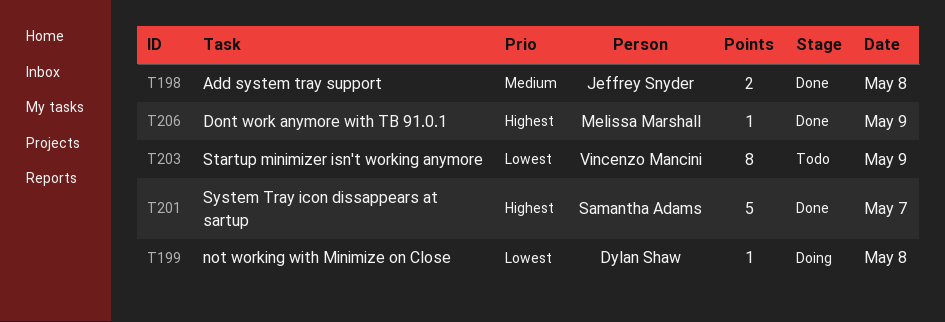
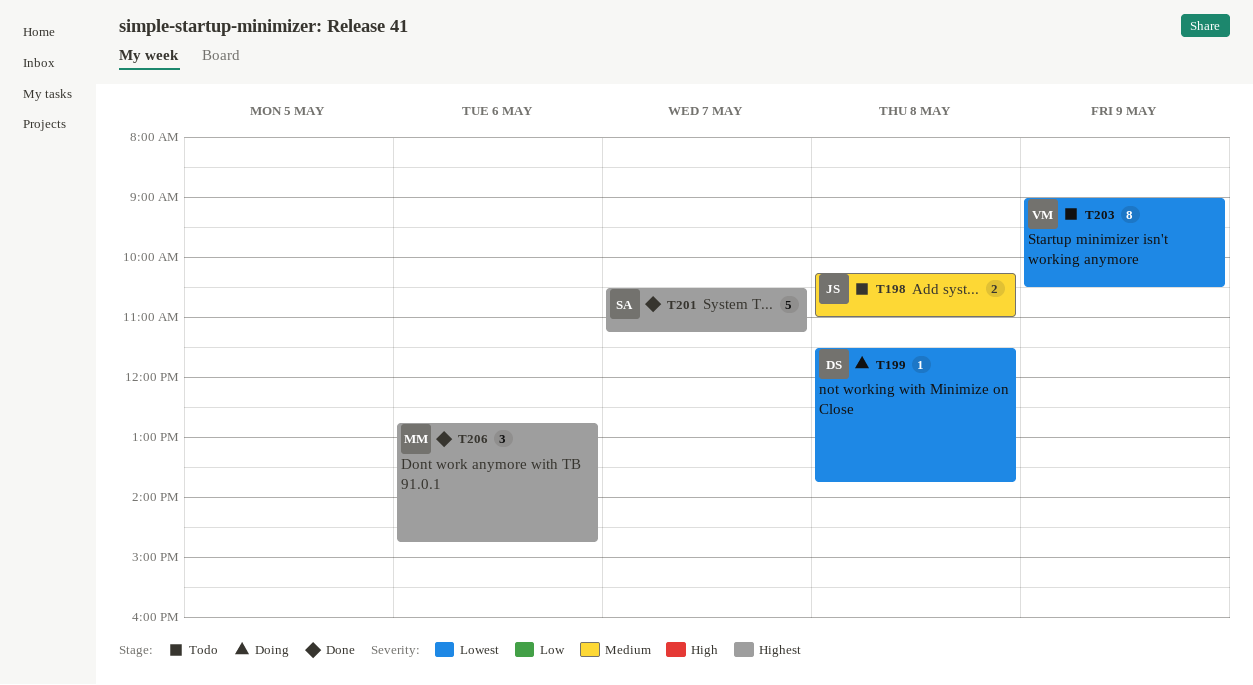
T198, status: Done -> Todo
T206, estimate: 1 -> 3
T206, day: May 9 -> May 6

